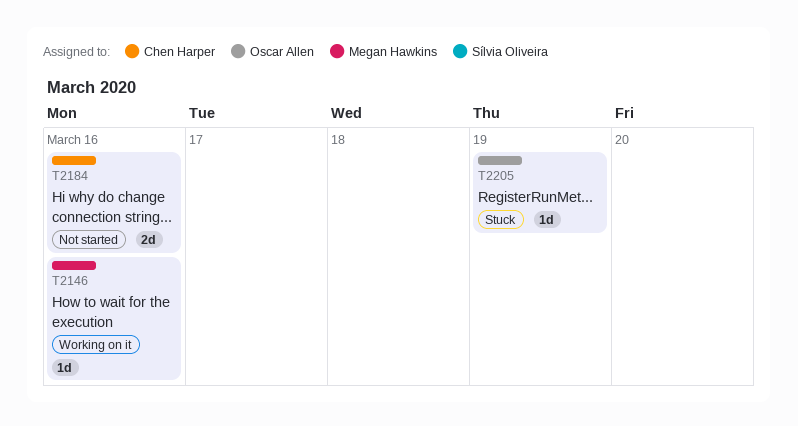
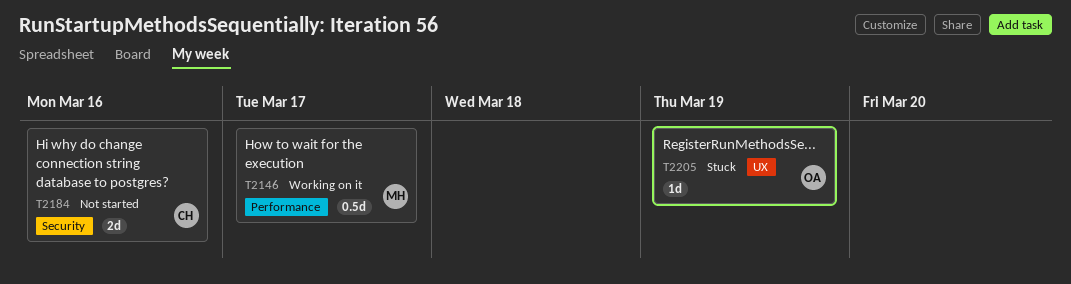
T2146, estimate: 1d -> 0.5d
T2146, due: Mar 16 -> Mar 17

